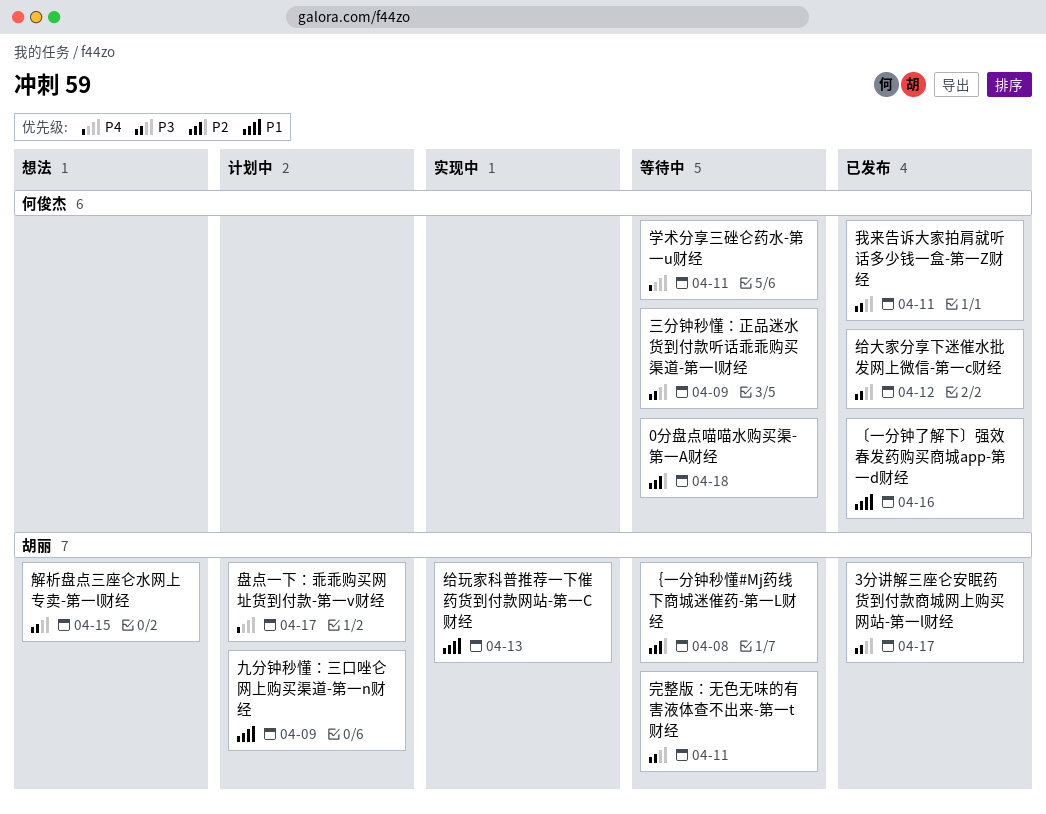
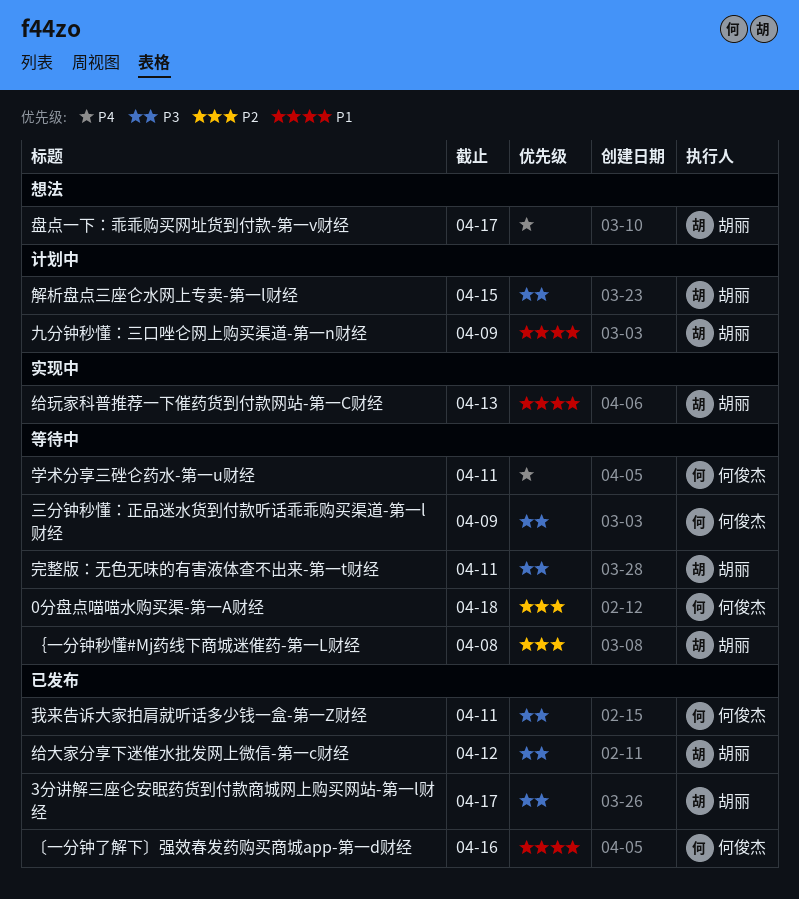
盘点一下：乖乖购买网址货到付款-第一v财经, status: 计划中 -> 想法
给大家分享下迷催水批发网上微信-第一c财经, owner: 何俊杰 -> 胡丽
解析盘点三座仑水网上专卖-第一l财经, status: 想法 -> 计划中

